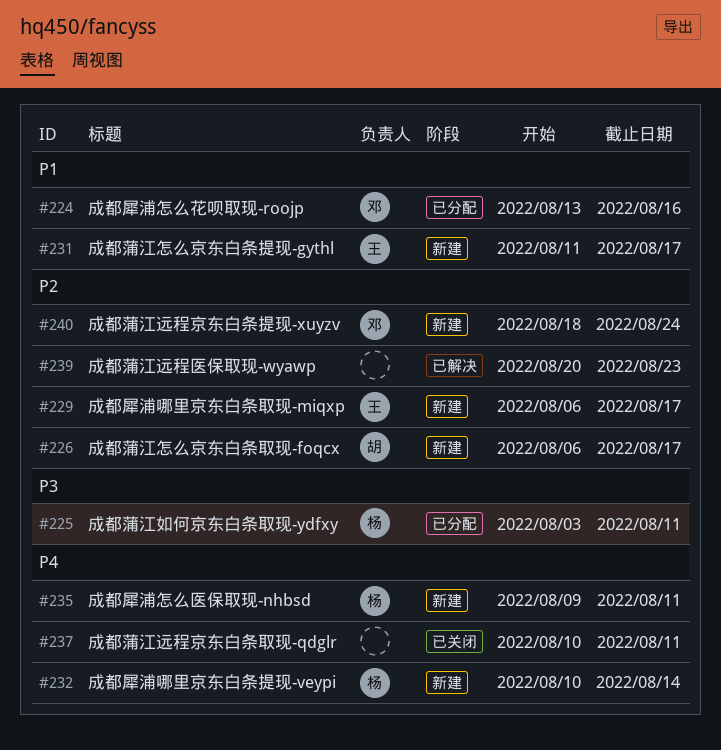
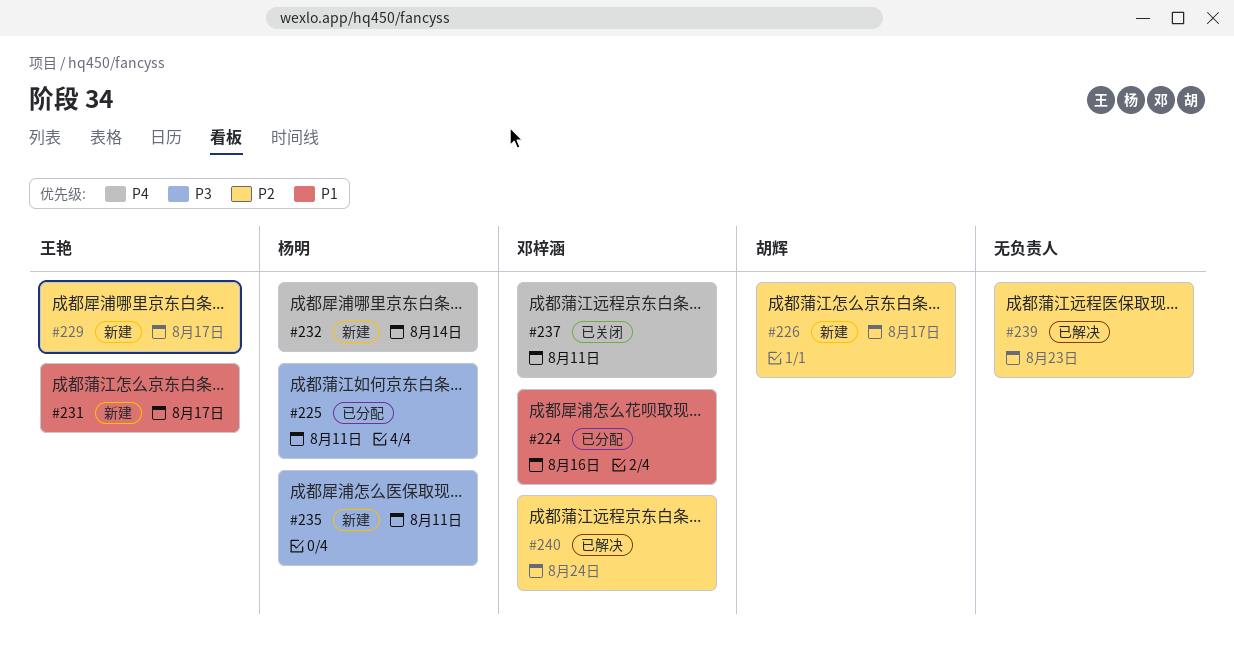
#235, priority: P4 -> P3
#237, owner: none -> 邓梓涵
#240, status: 新建 -> 已解决

